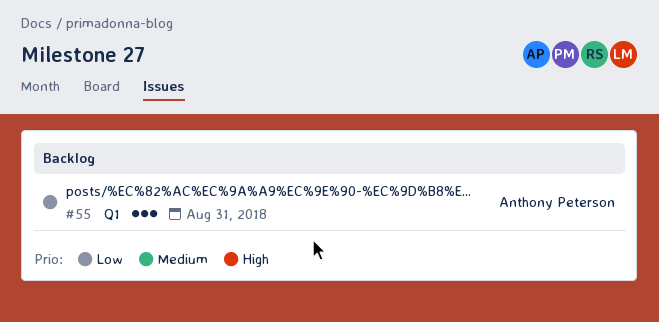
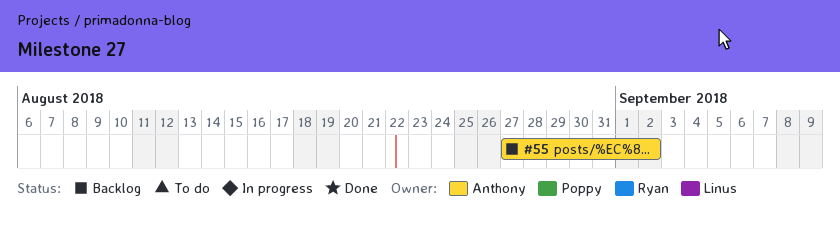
#55, due: Aug 31 -> Sep 2

